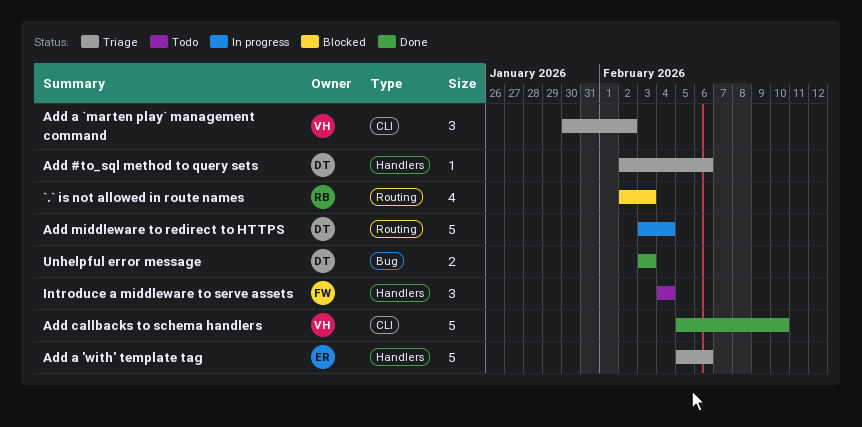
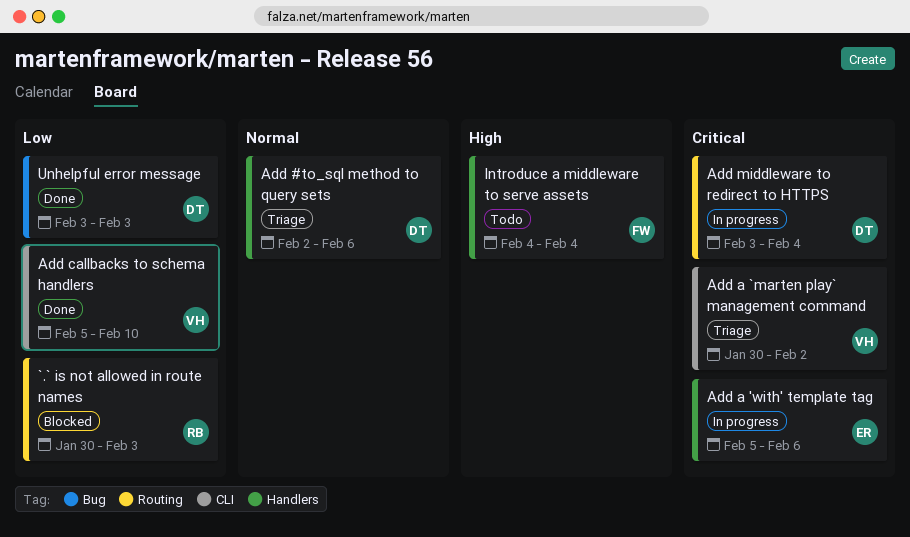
`.` is not allowed in route names, start: Feb 2 -> Jan 30
Add a 'with' template tag, status: Triage -> In progress

